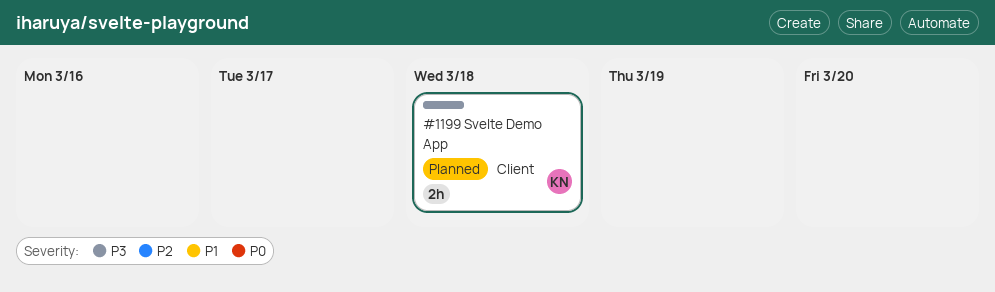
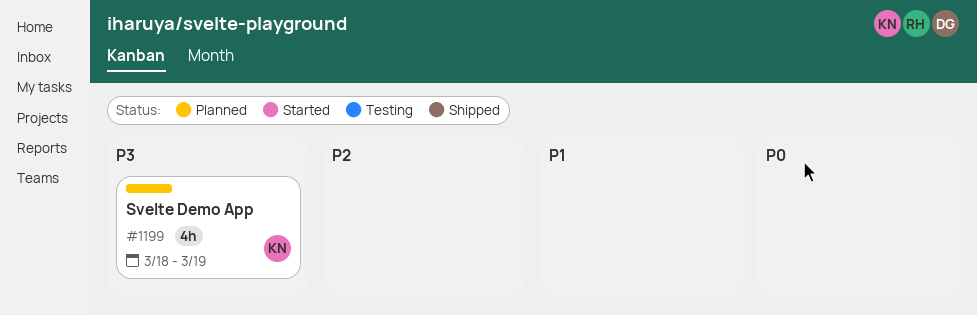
#1199, estimate: 2h -> 4h
#1199, due: Mar 18 -> Mar 19

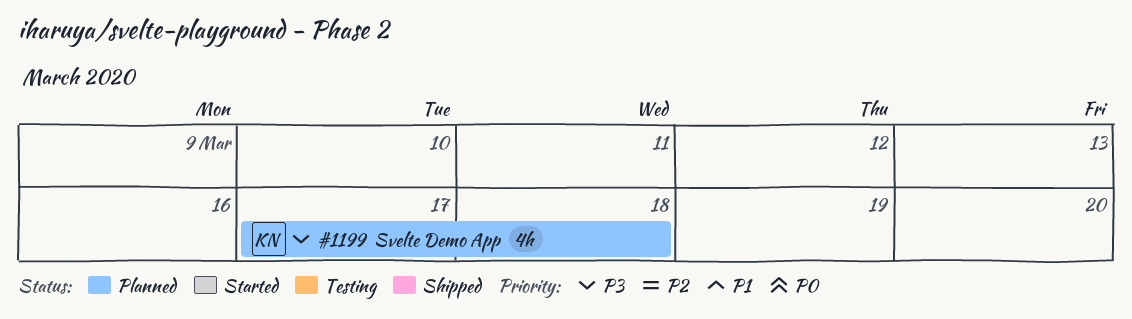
#1199, start: Mar 18 -> Mar 17
#1199, due: Mar 19 -> Mar 18

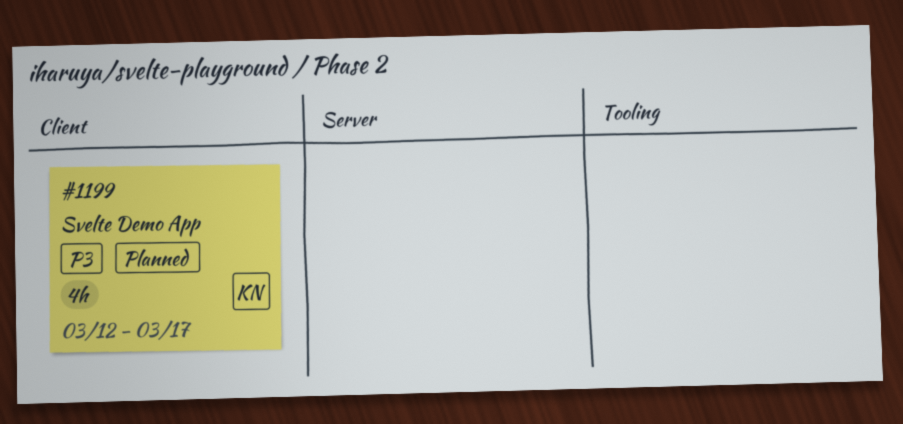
#1199, start: Mar 17 -> Mar 12
#1199, due: Mar 18 -> Mar 17

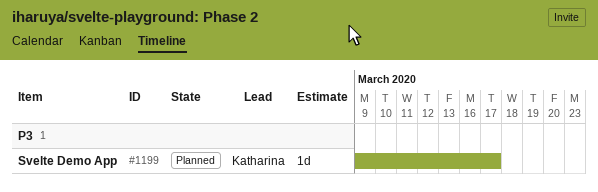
#1199, estimate: 4h -> 1d
#1199, start: Mar 12 -> Mar 9

